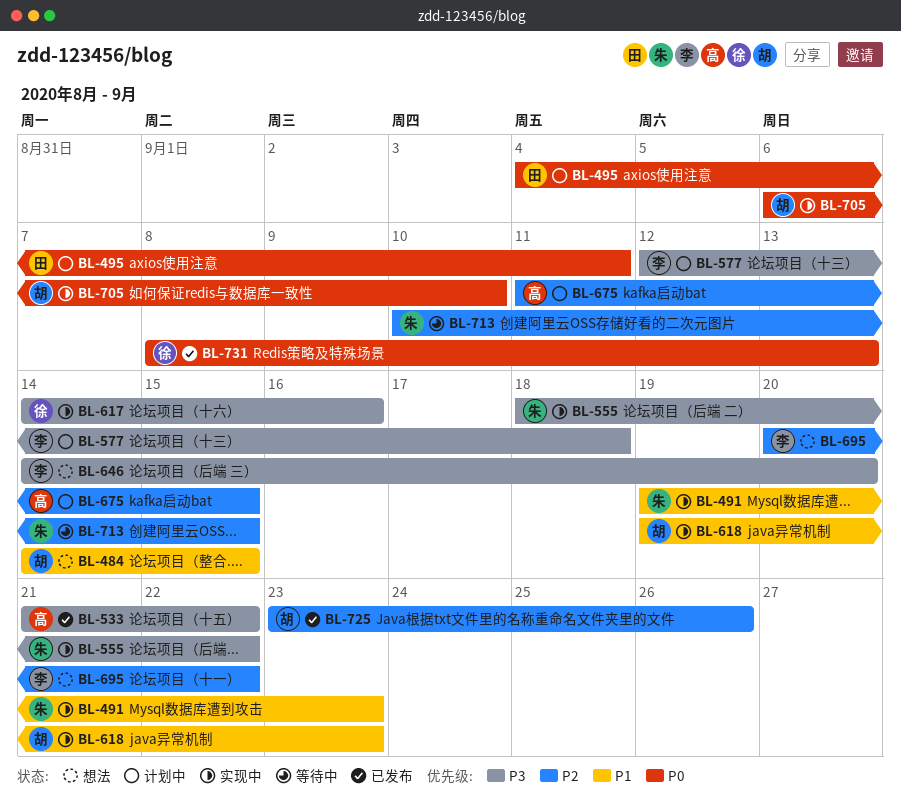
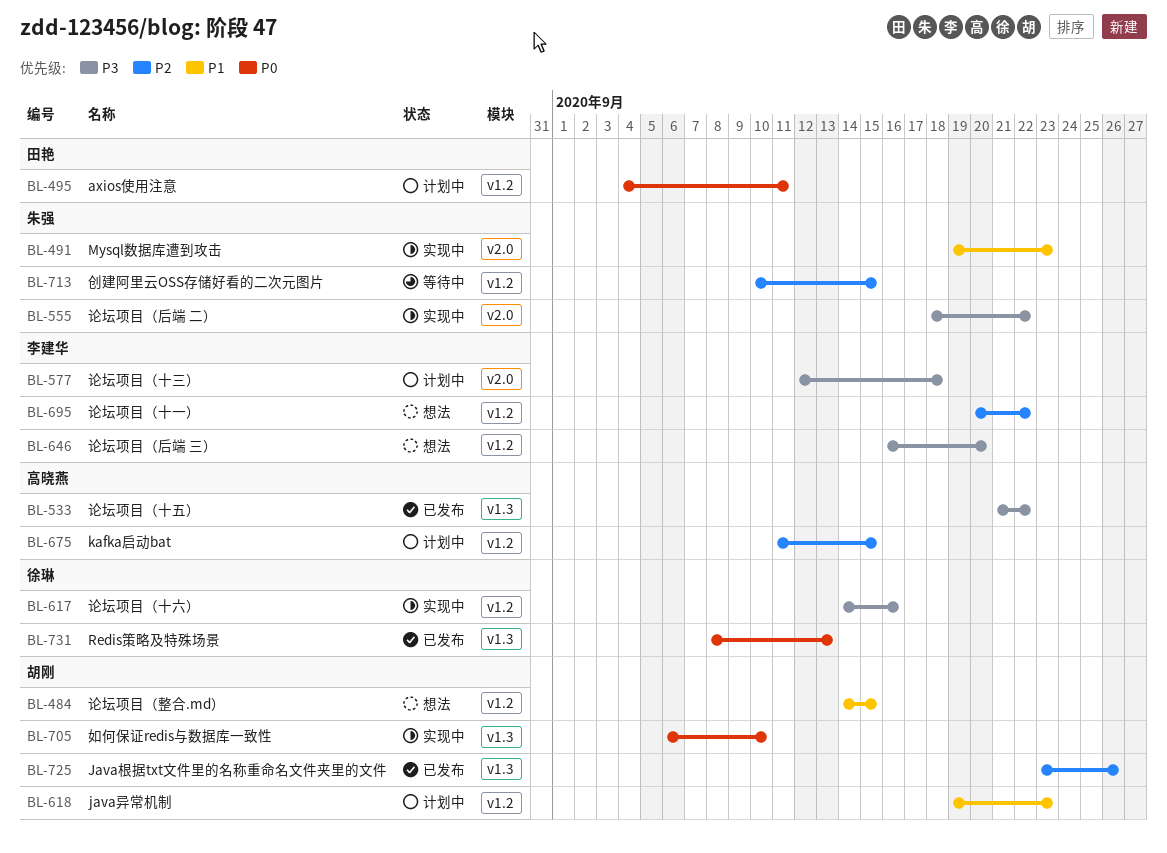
BL-618, status: 实现中 -> 计划中
BL-646, start: Sep 14 -> Sep 16

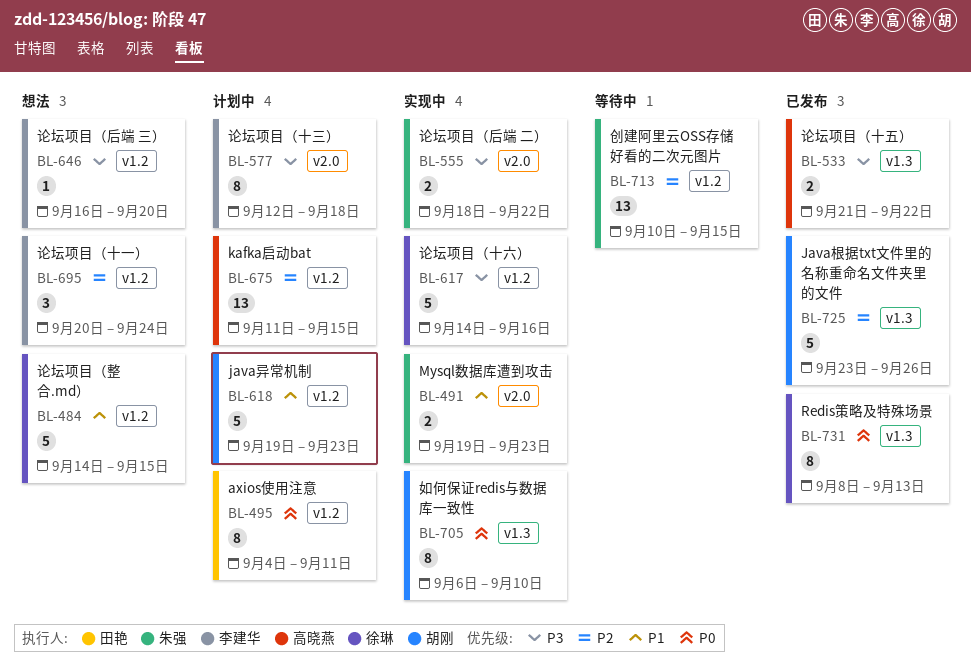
BL-484, owner: 胡刚 -> 徐琳
BL-695, due: Sep 22 -> Sep 24

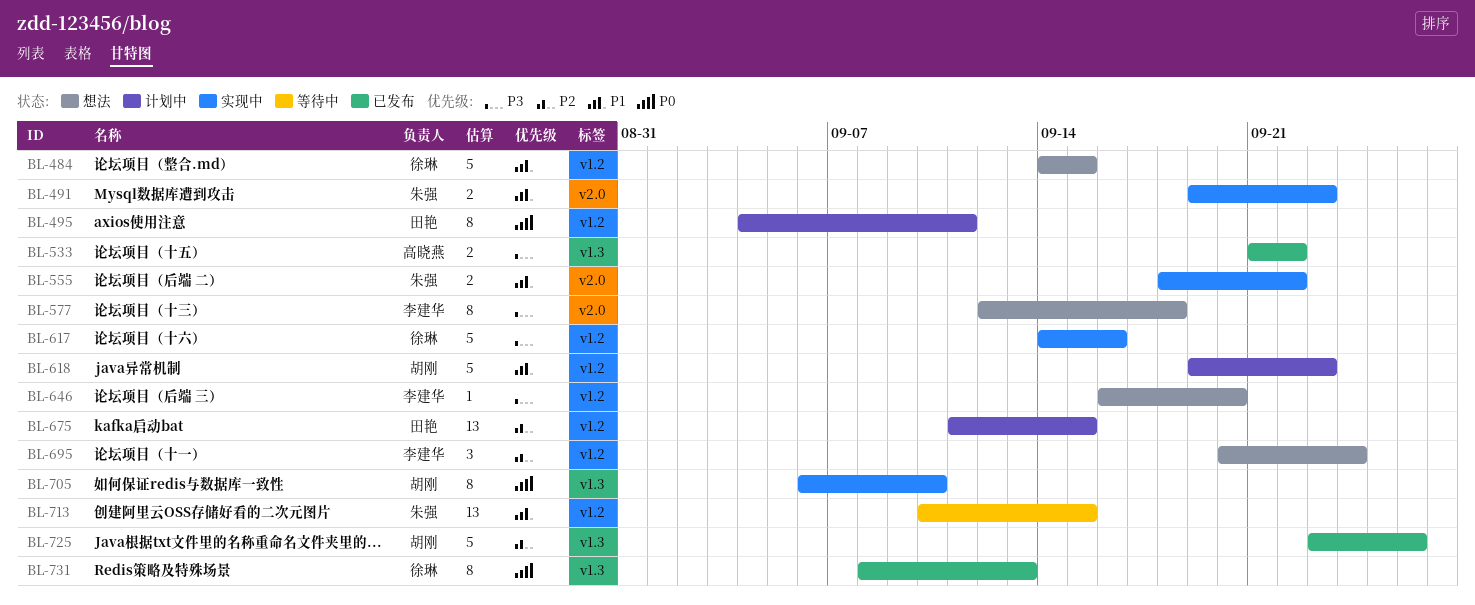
BL-555, priority: P3 -> P1
BL-577, status: 计划中 -> 想法
BL-675, owner: 高晓燕 -> 田艳
BL-713, priority: P2 -> P1

